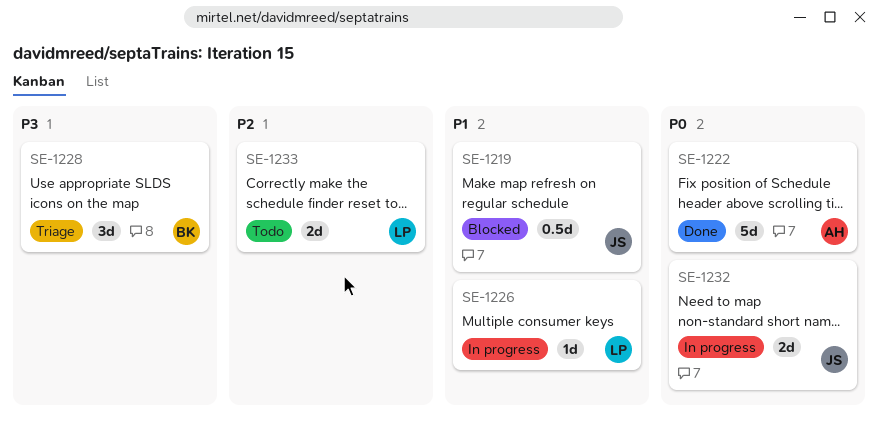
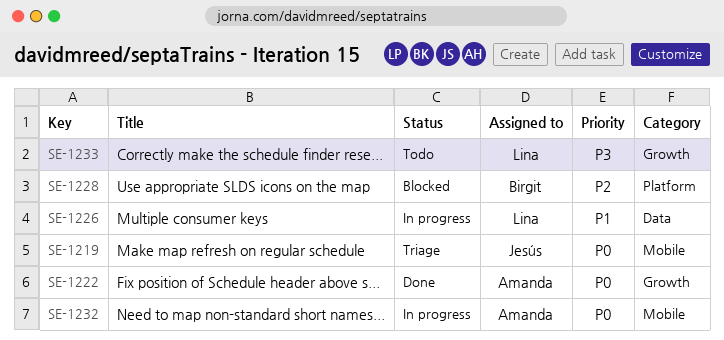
SE-1219, status: Blocked -> Triage
SE-1219, priority: P1 -> P0
SE-1228, status: Triage -> Blocked
SE-1228, priority: P3 -> P2
SE-1232, owner: Jesús -> Amanda
SE-1233, priority: P2 -> P3

